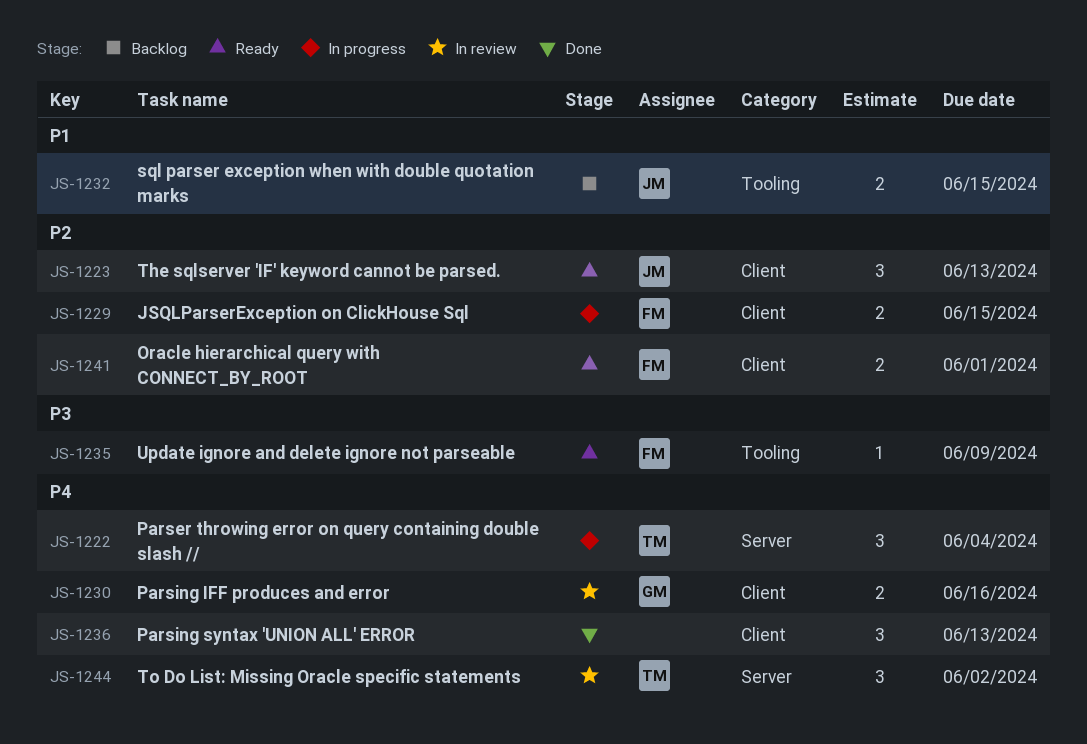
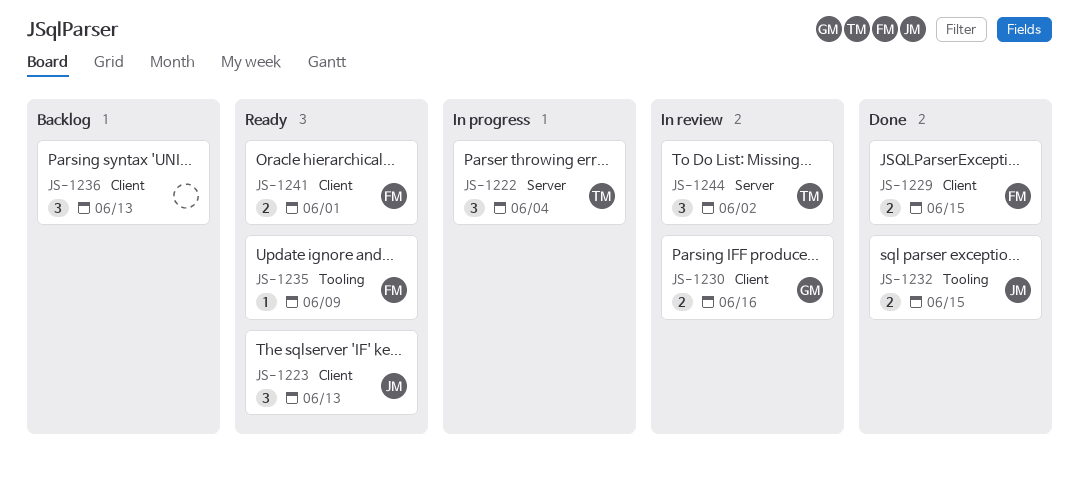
JS-1229, status: In progress -> Done
JS-1232, status: Backlog -> Done
JS-1236, status: Done -> Backlog

